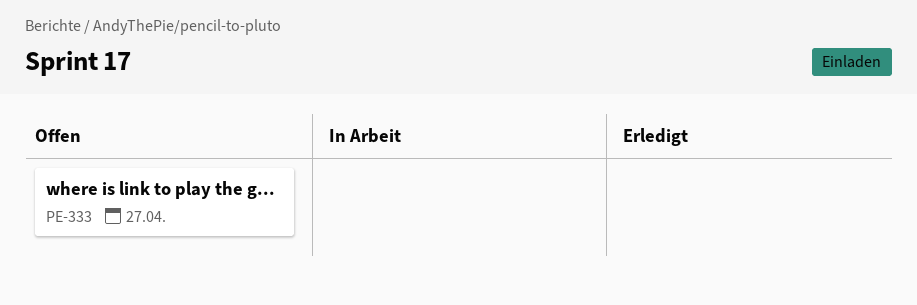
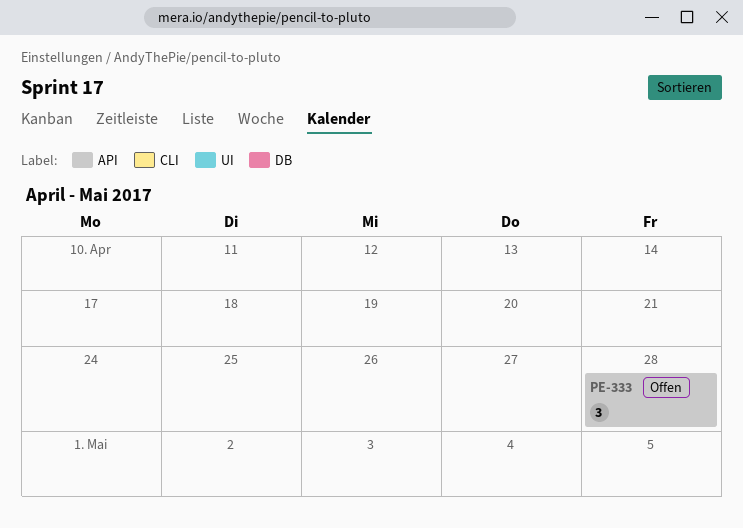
PE-333, due: Apr 27 -> Apr 28

